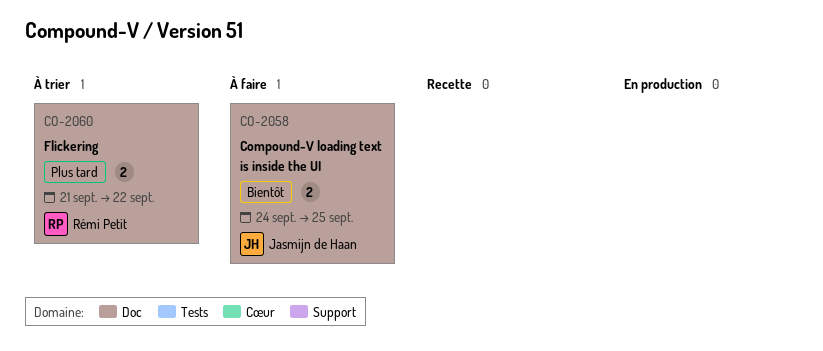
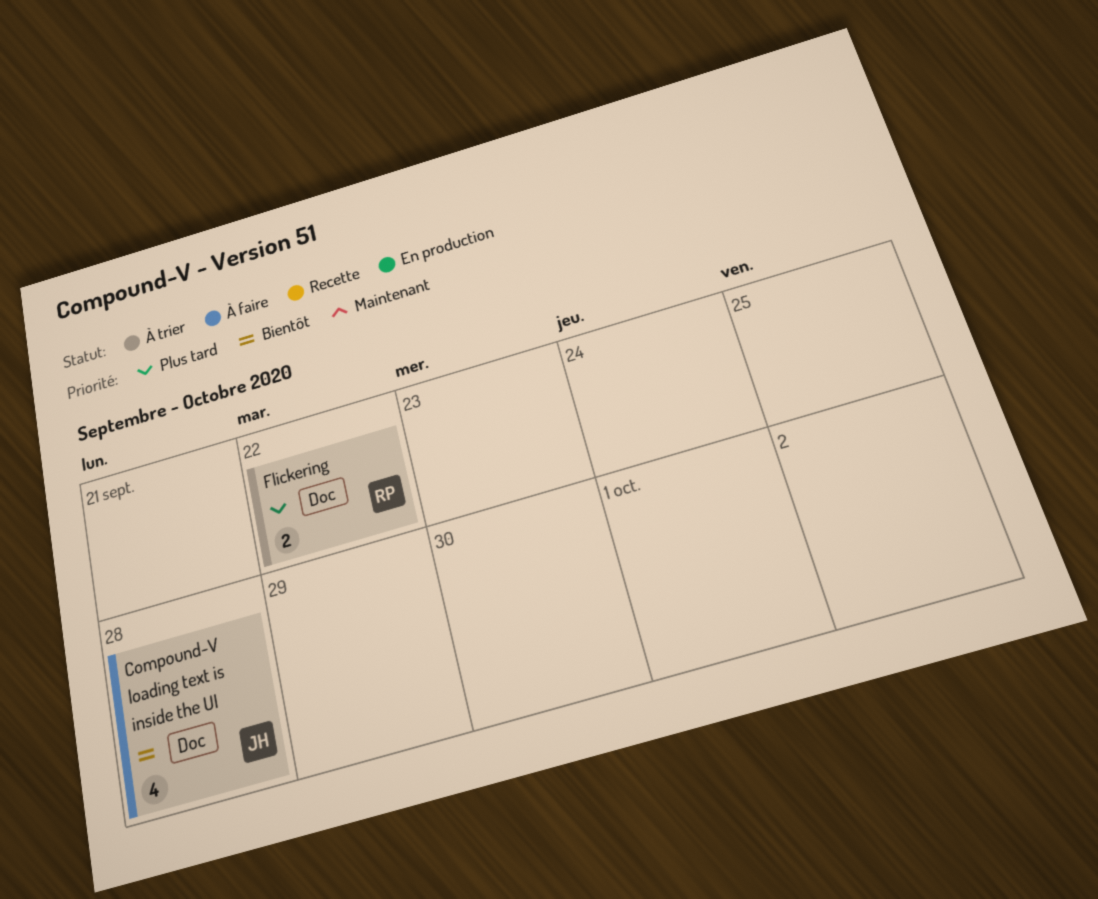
Compound-V loading text is inside the UI, estimate: 2 -> 4
Compound-V loading text is inside the UI, due: Sep 25 -> Sep 28

